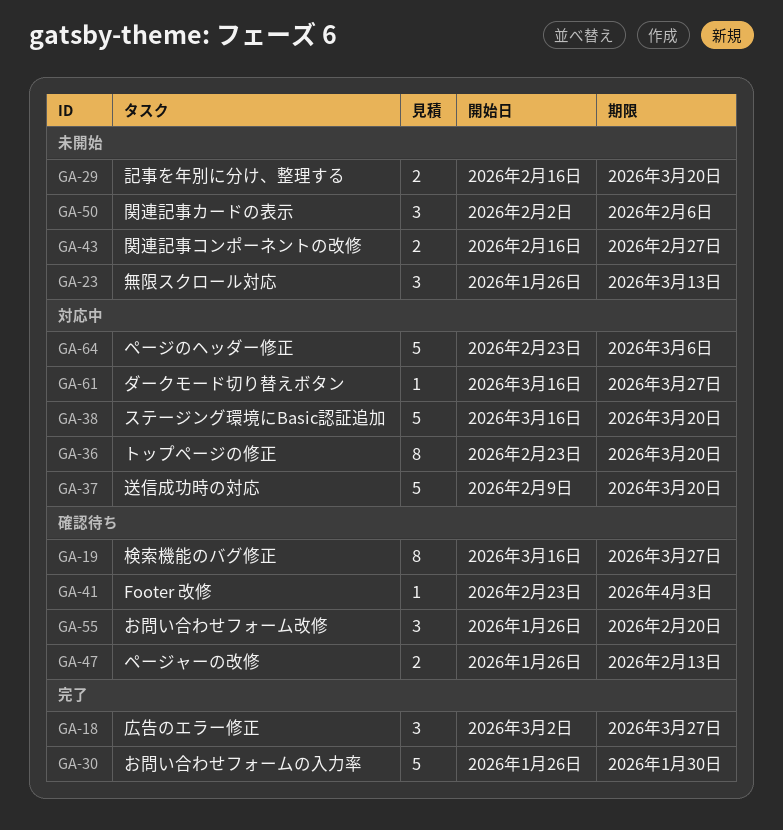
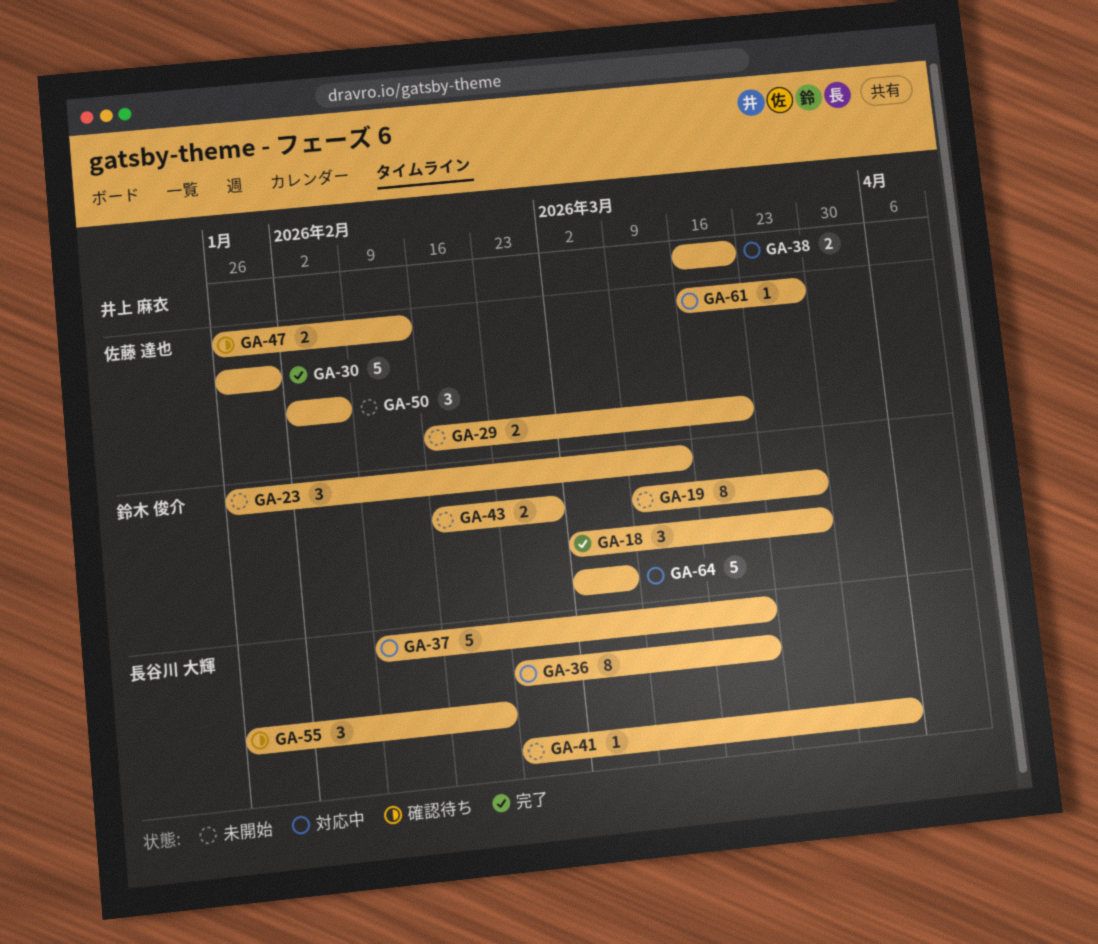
GA-19, status: 確認待ち -> 未開始
GA-19, start: Mar 16 -> Mar 9
GA-38, estimate: 5 -> 2
GA-41, status: 確認待ち -> 未開始
GA-64, start: Feb 23 -> Mar 2

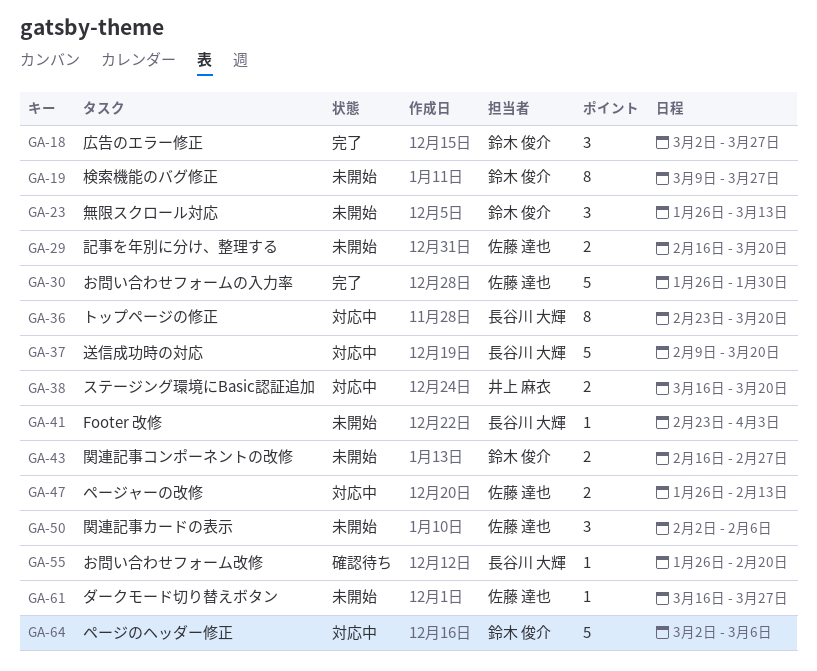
GA-47, status: 確認待ち -> 対応中
GA-55, estimate: 3 -> 1
GA-61, status: 対応中 -> 未開始

